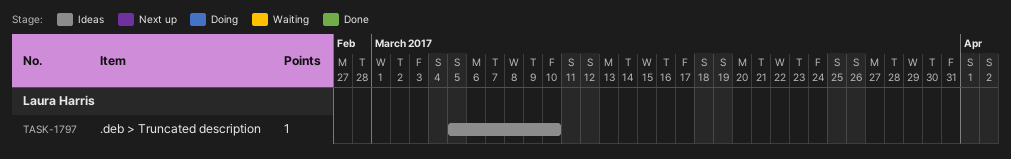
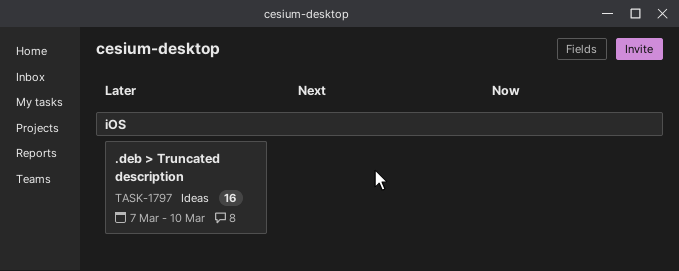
TASK-1797, estimate: 1 -> 16
TASK-1797, start: Mar 5 -> Mar 7

